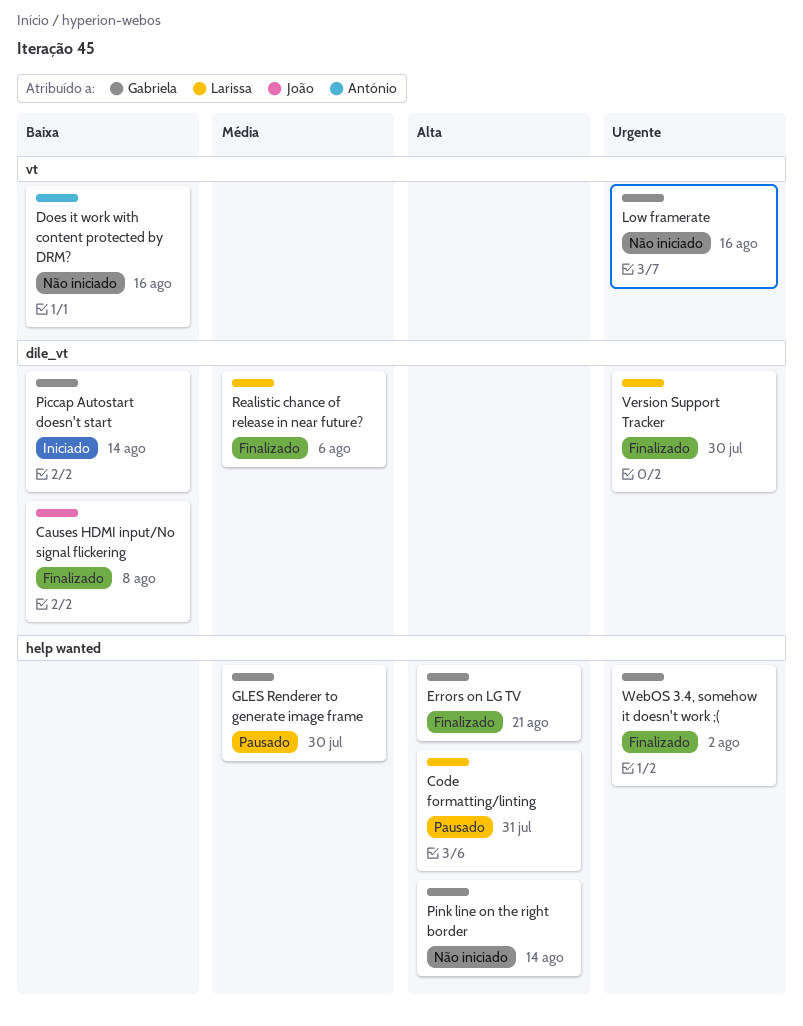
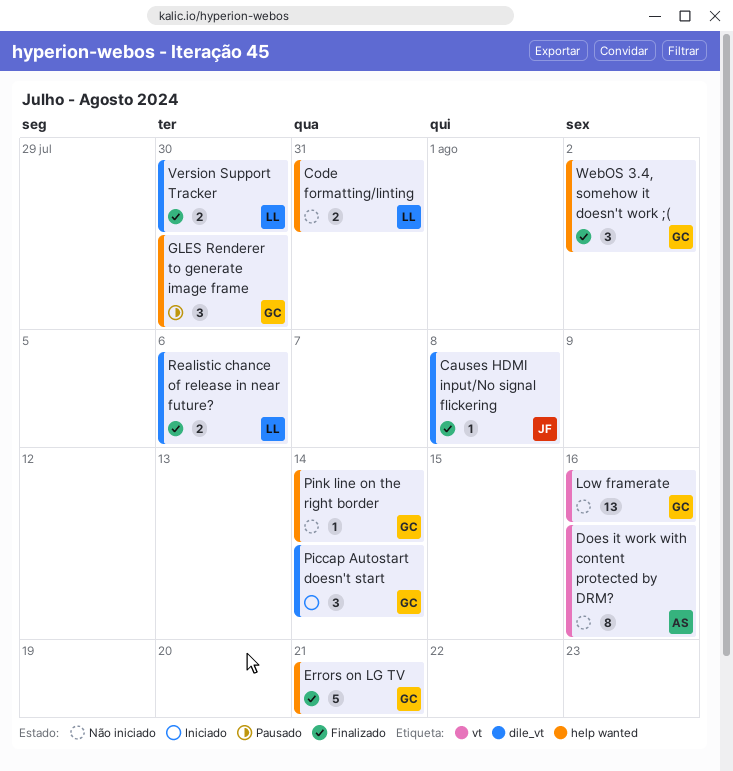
Code formatting/linting, status: Pausado -> Não iniciado

